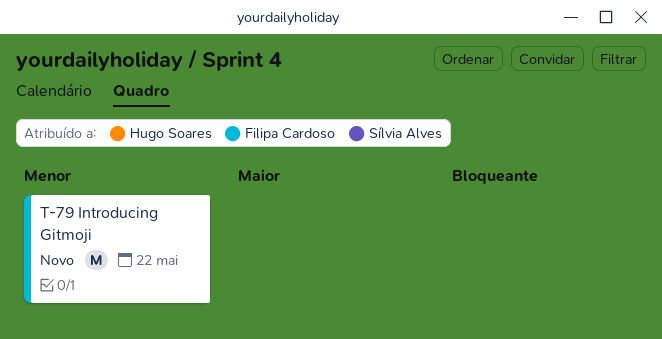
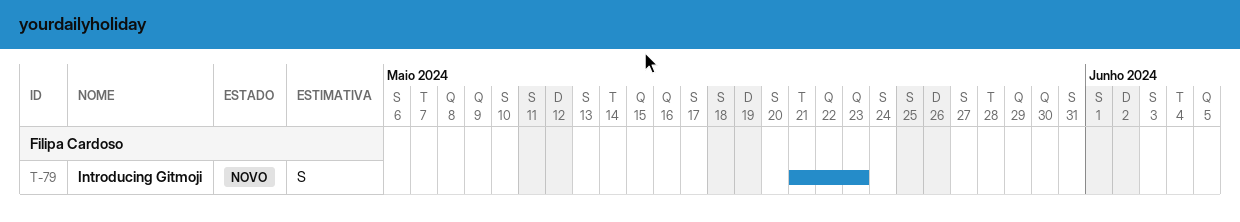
T-79, estimate: M -> S
T-79, due: May 22 -> May 23

